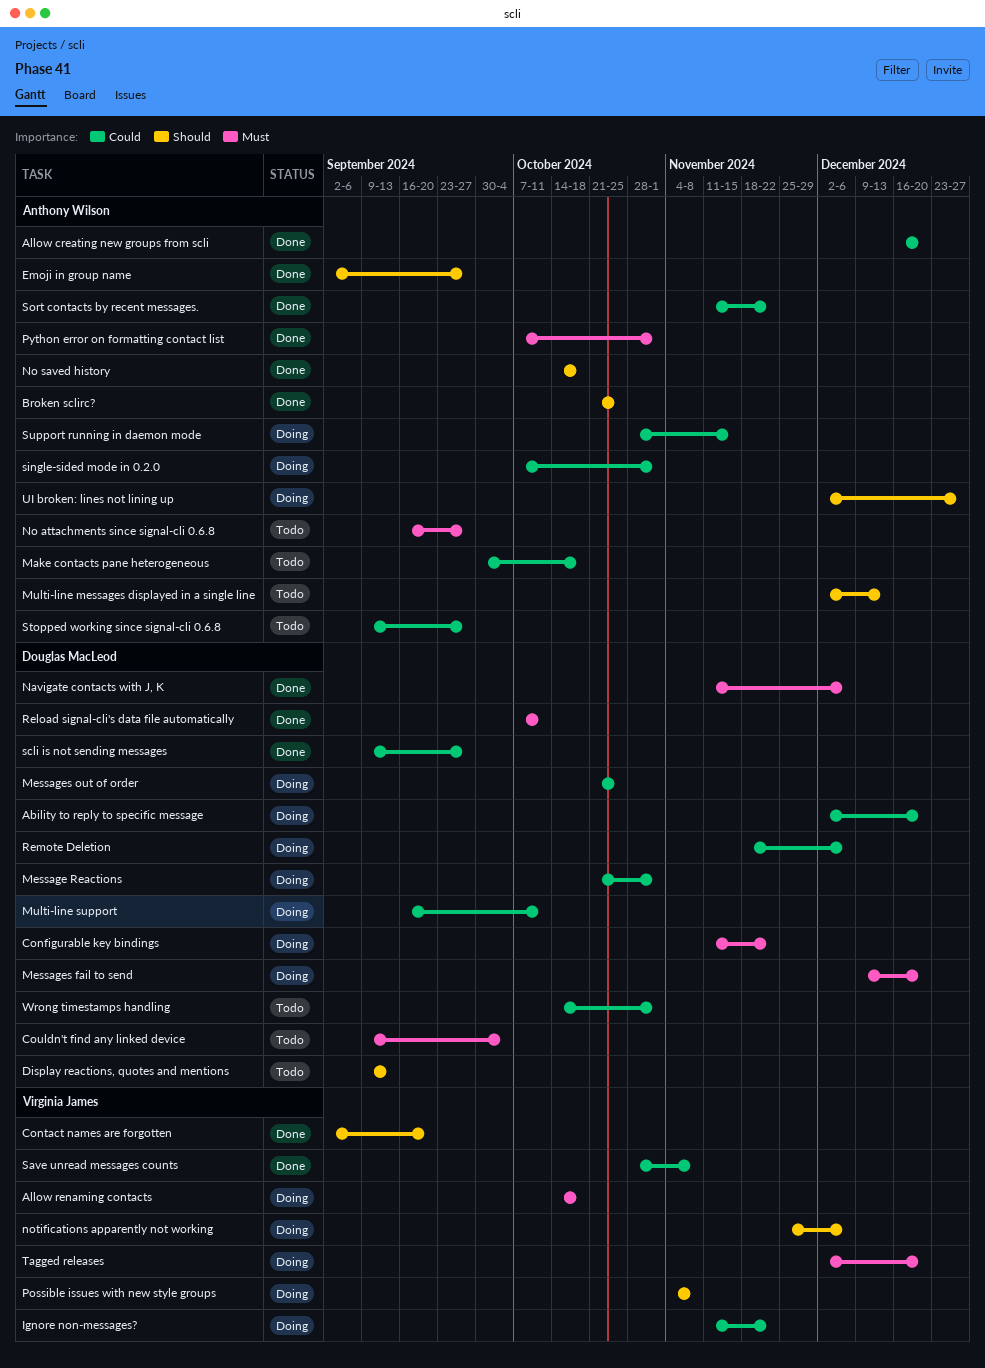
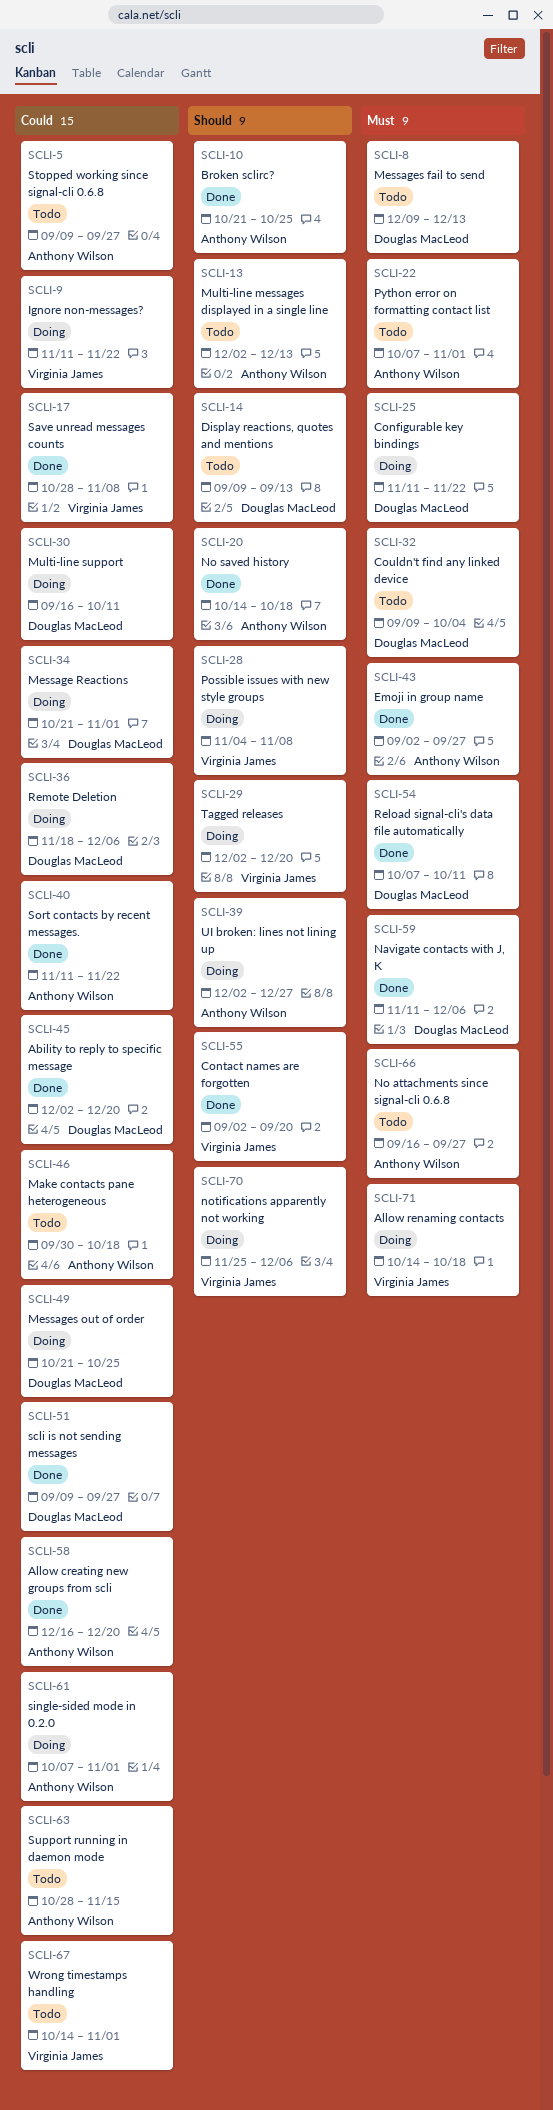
Ability to reply to specific message, status: Doing -> Done
Emoji in group name, priority: Should -> Must
Messages fail to send, status: Doing -> Todo
Messages fail to send, due: Dec 20 -> Dec 13
Python error on formatting contact list, status: Done -> Todo
Support running in daemon mode, status: Doing -> Todo
Tagged releases, priority: Must -> Should
Wrong timestamps handling, owner: Douglas MacLeod -> Virginia James

